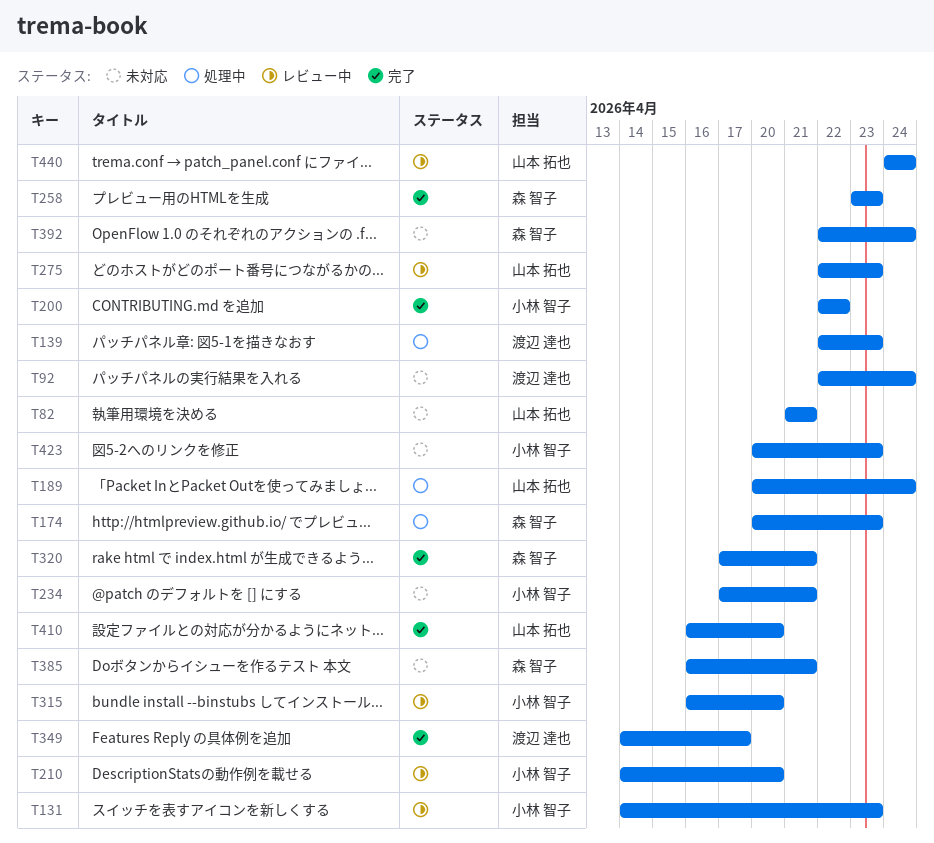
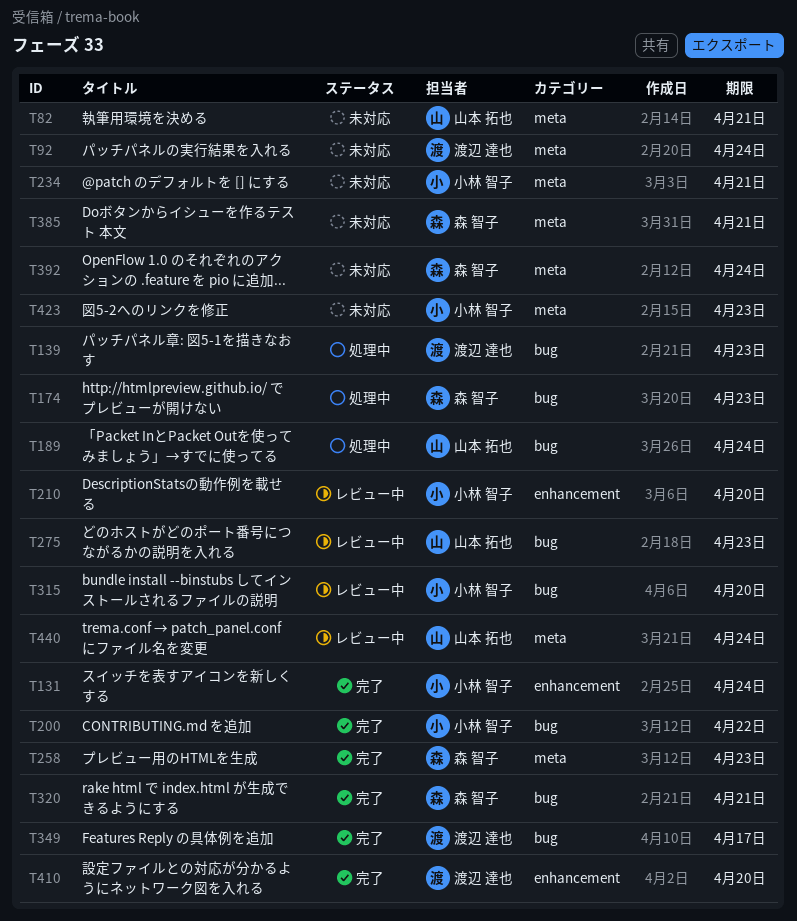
T131, status: レビュー中 -> 完了
T131, due: Apr 23 -> Apr 24
T410, owner: 山本 拓也 -> 渡辺 達也

